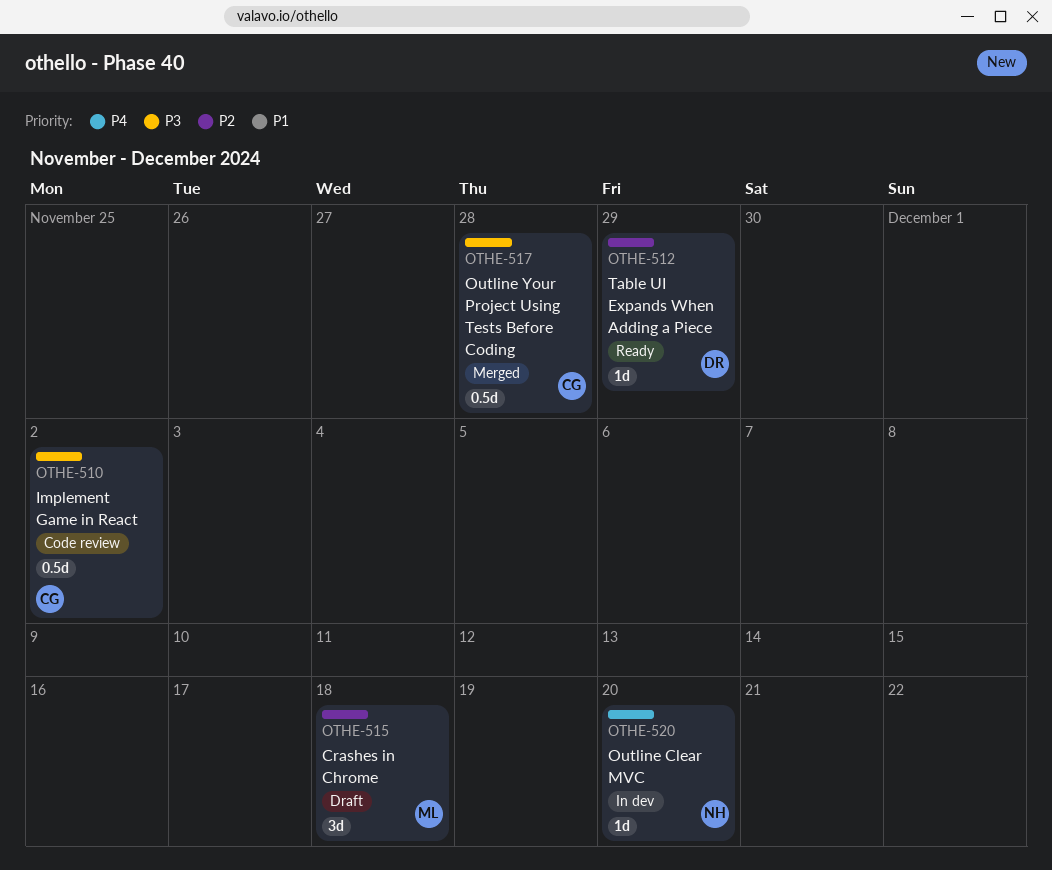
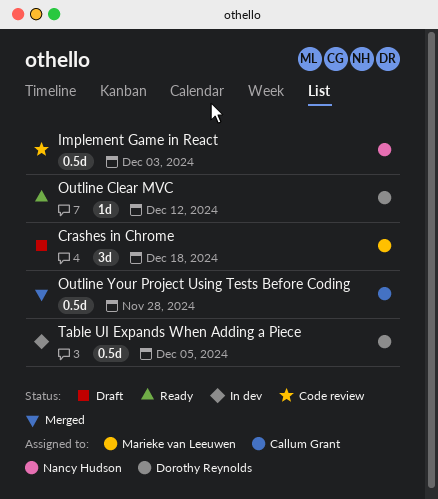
Implement Game in React, owner: Callum Grant -> Nancy Hudson
Implement Game in React, due: Dec 2 -> Dec 3
Outline Clear MVC, status: In dev -> Ready
Outline Clear MVC, owner: Nancy Hudson -> Dorothy Reynolds
Outline Clear MVC, due: Dec 20 -> Dec 12
Table UI Expands When Adding a Piece, status: Ready -> In dev
Table UI Expands When Adding a Piece, estimate: 1d -> 0.5d
Table UI Expands When Adding a Piece, due: Nov 29 -> Dec 5

